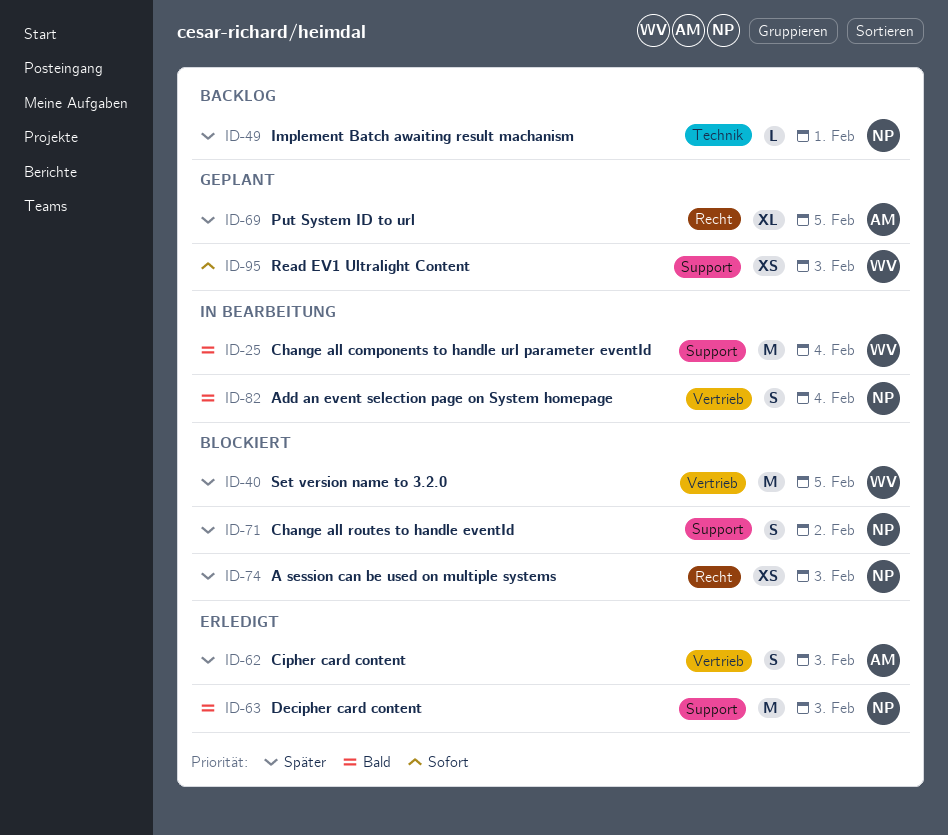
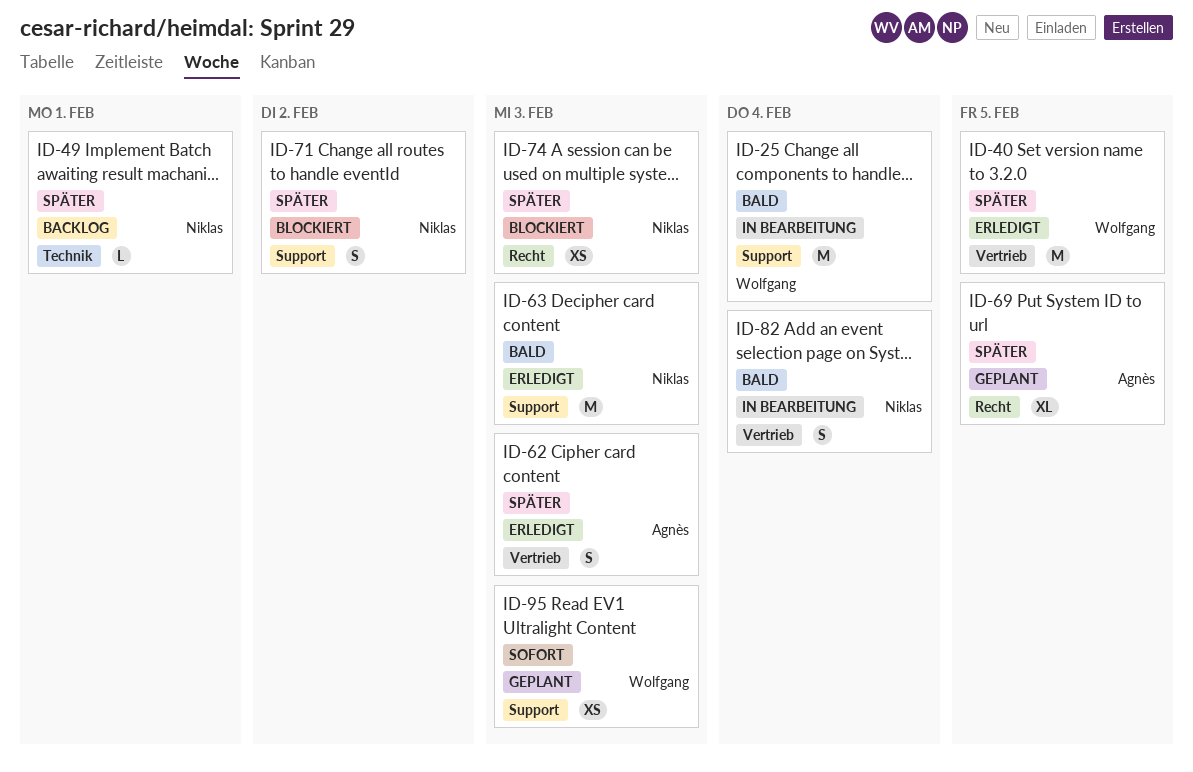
ID-40, status: Blockiert -> Erledigt

